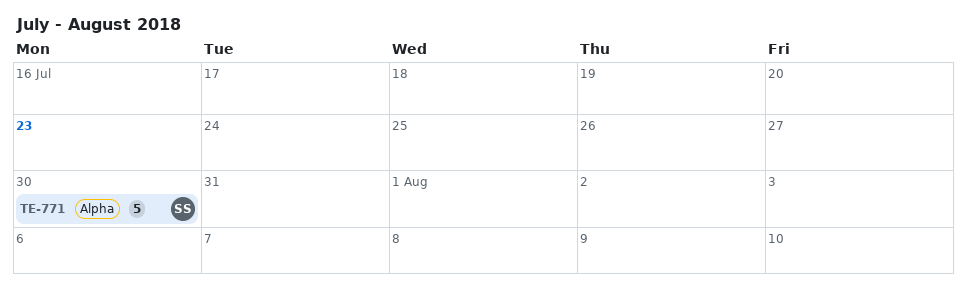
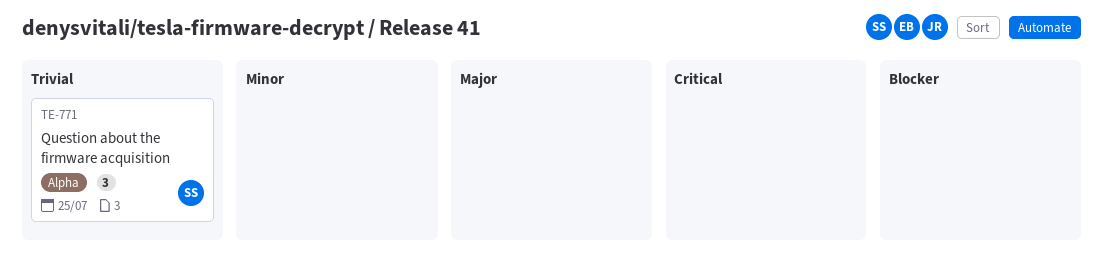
TE-771, estimate: 5 -> 3
TE-771, due: Jul 30 -> Jul 25

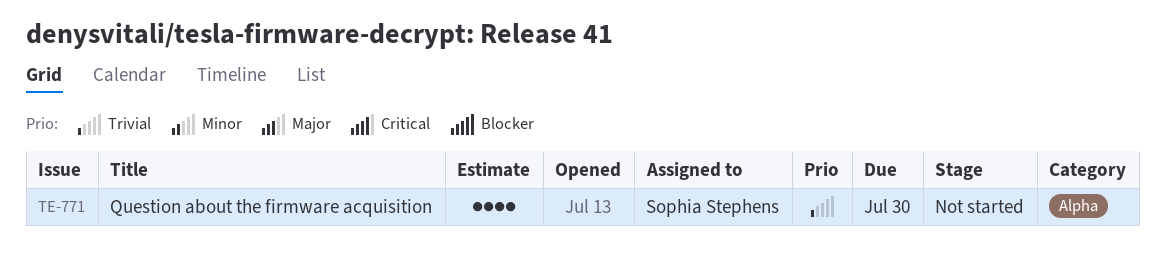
TE-771, estimate: 3 -> 4
TE-771, due: Jul 25 -> Jul 30

